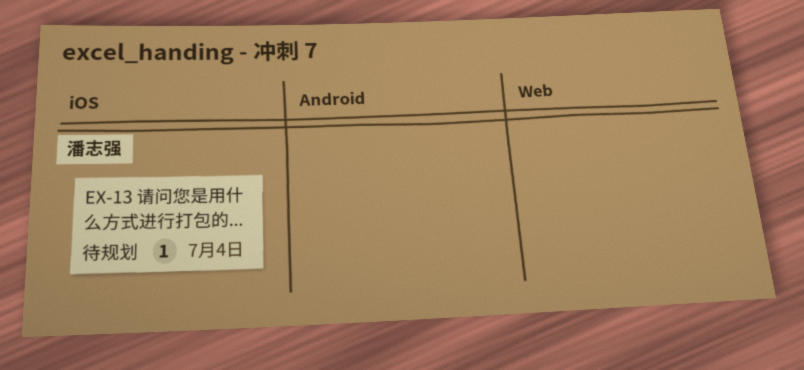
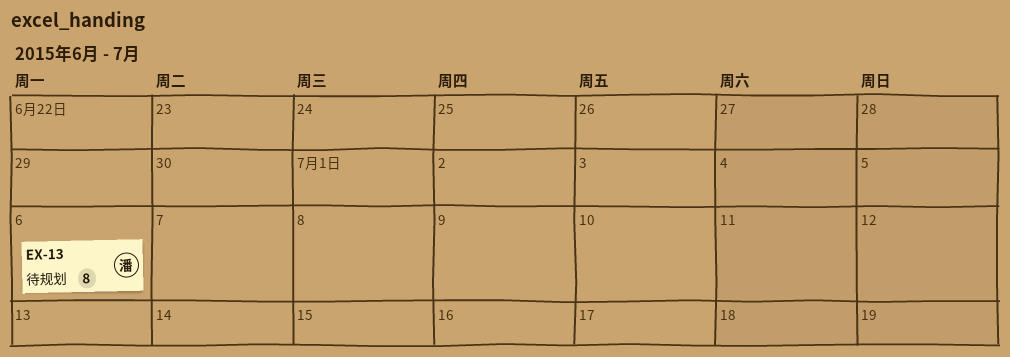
EX-13, estimate: 1 -> 8
EX-13, due: Jul 4 -> Jul 6

